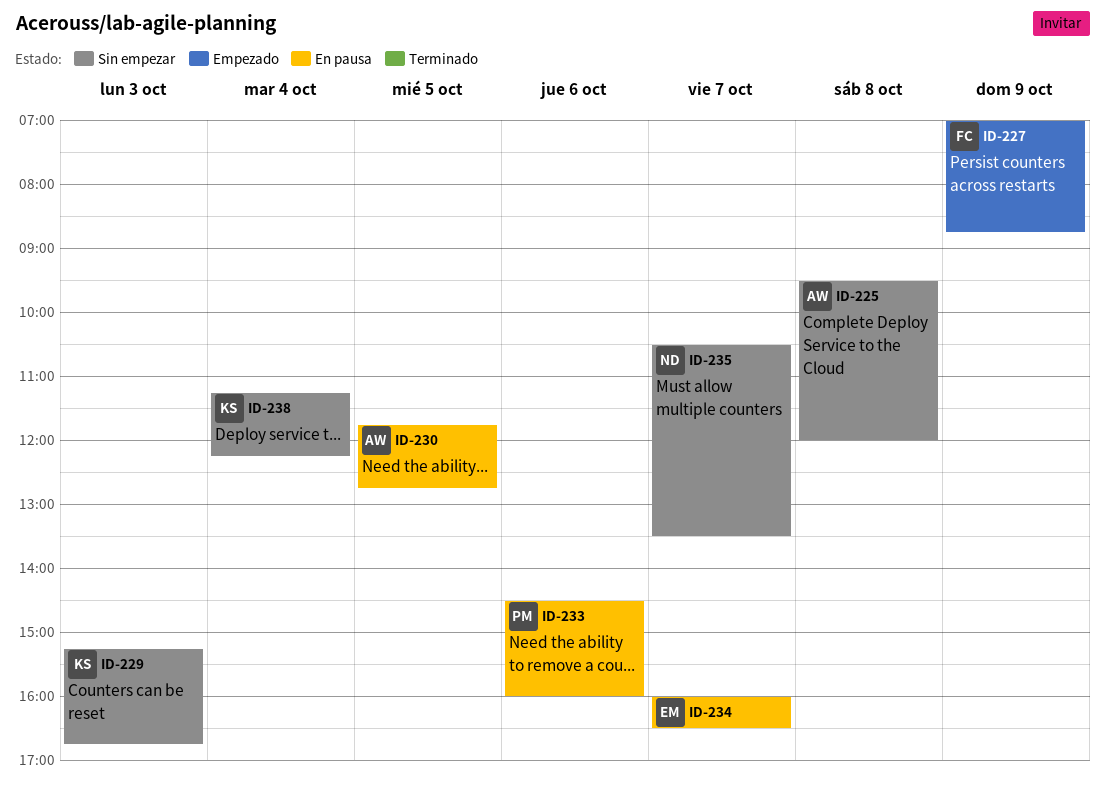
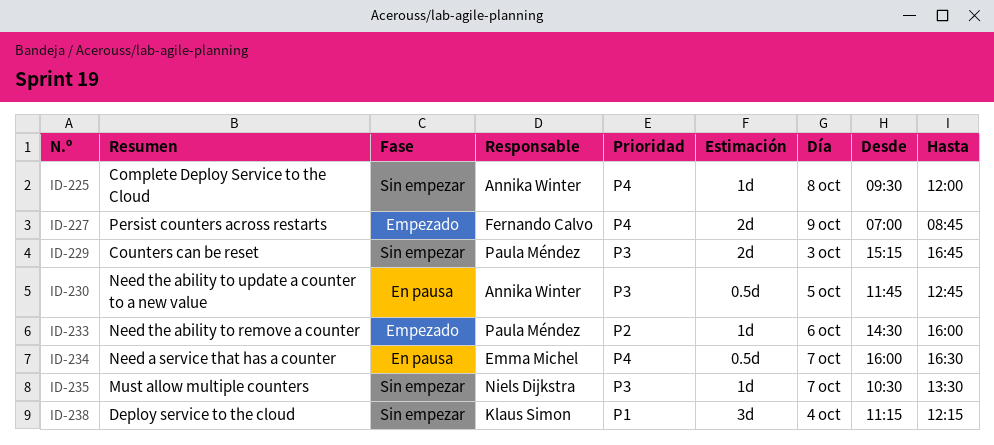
ID-229, owner: Klaus Simon -> Paula Méndez
ID-233, status: En pausa -> Empezado

